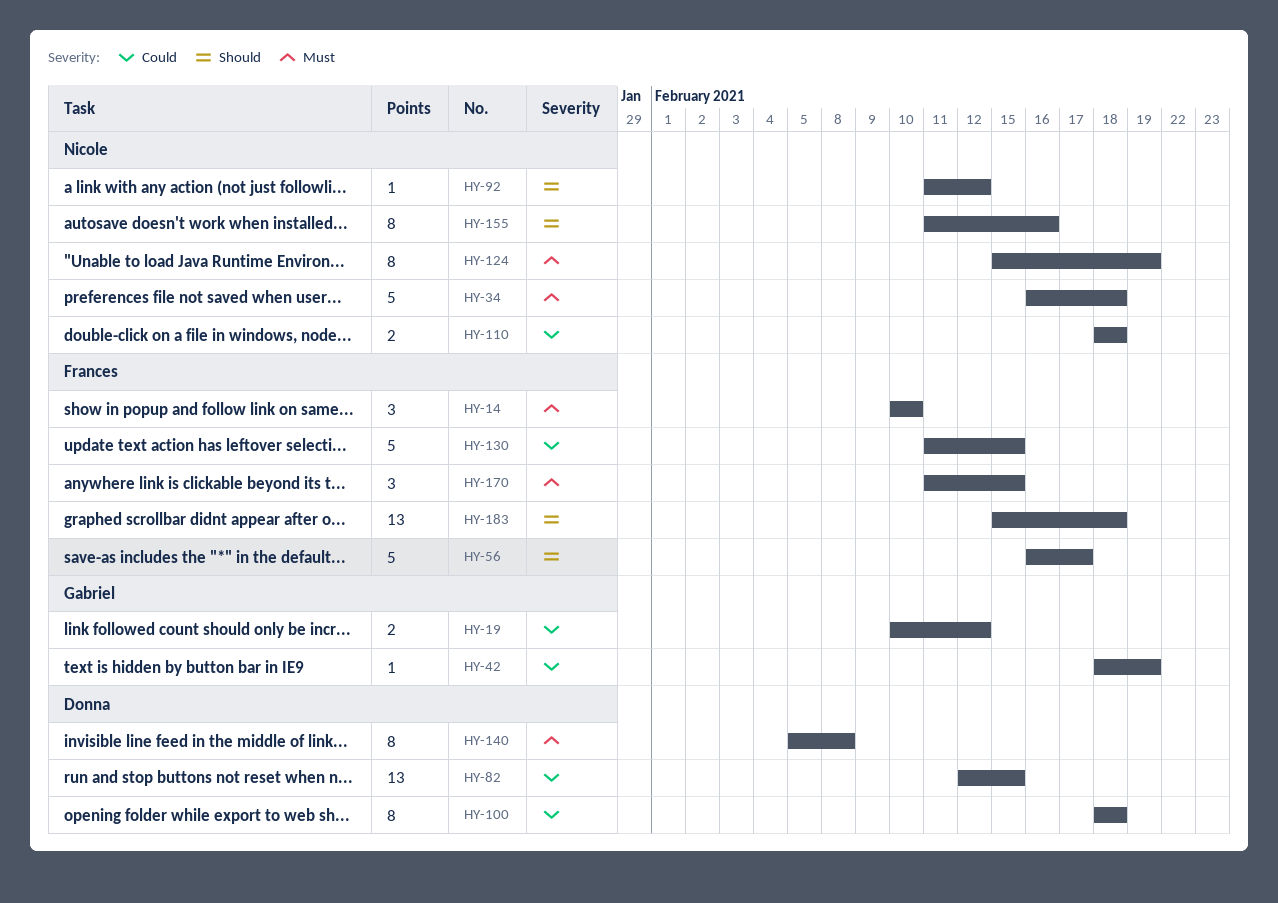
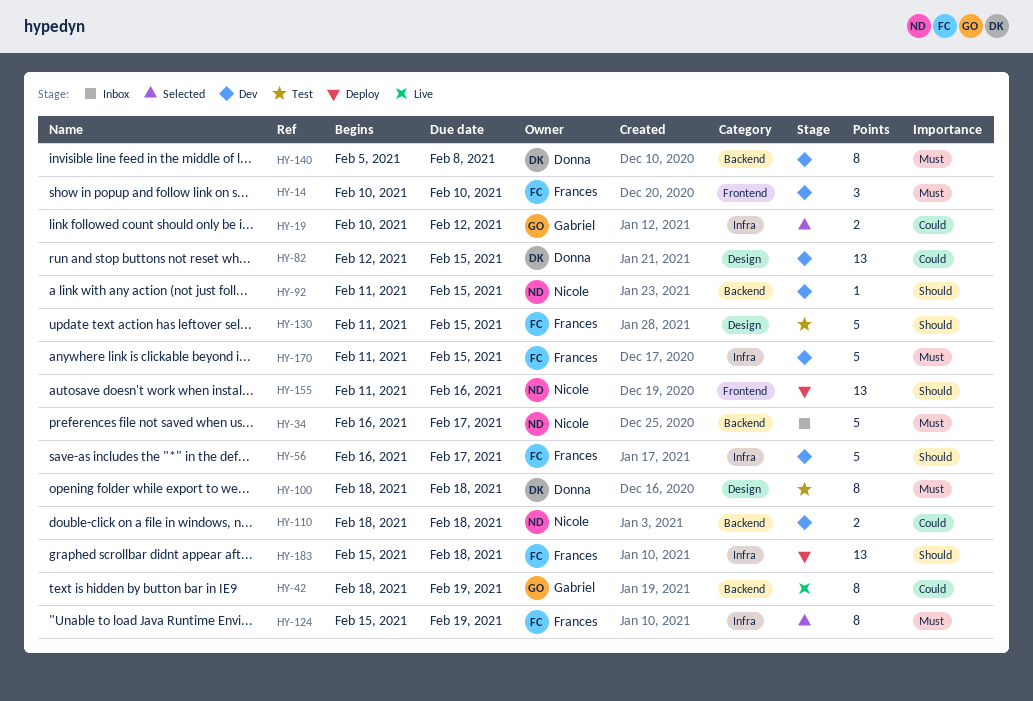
HY-34, due: Feb 18 -> Feb 17
HY-42, estimate: 1 -> 8
HY-92, due: Feb 12 -> Feb 15
HY-100, priority: Could -> Must
HY-124, owner: Nicole -> Frances
HY-130, priority: Could -> Should
HY-155, estimate: 8 -> 13
HY-170, estimate: 3 -> 5

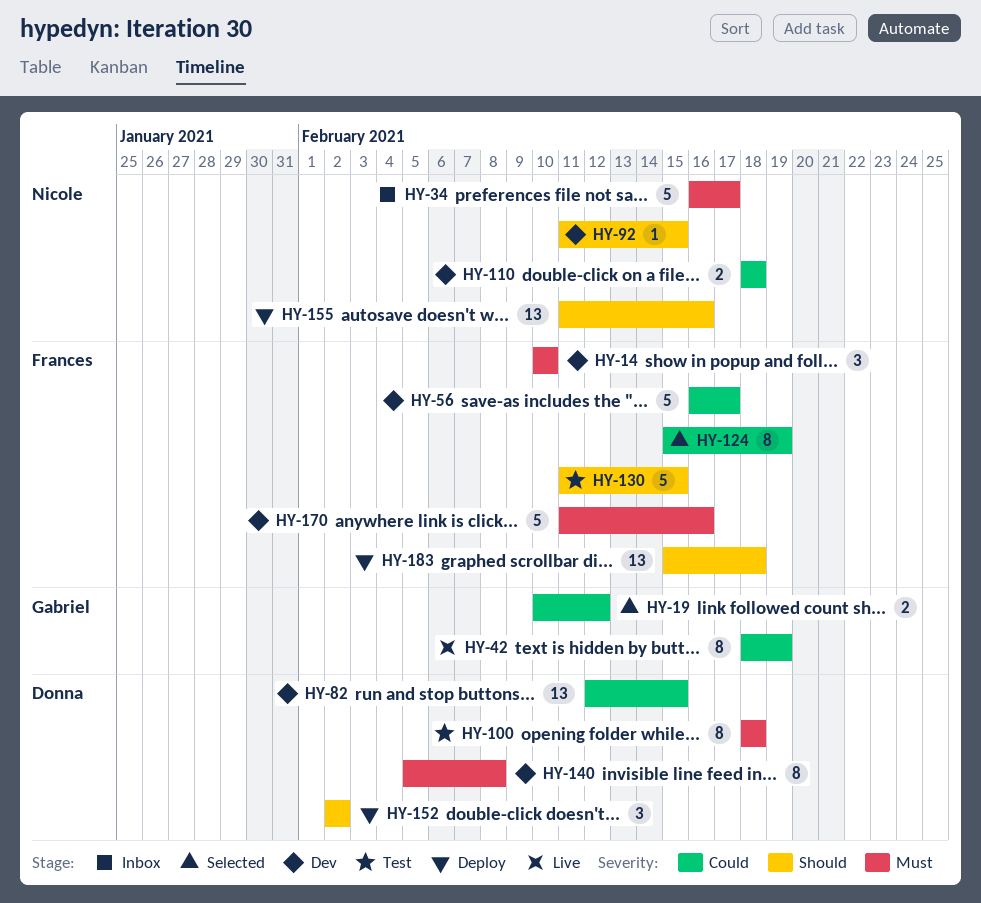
HY-56, priority: Should -> Could
HY-124, priority: Must -> Could
HY-152: none -> present
HY-170, due: Feb 15 -> Feb 16

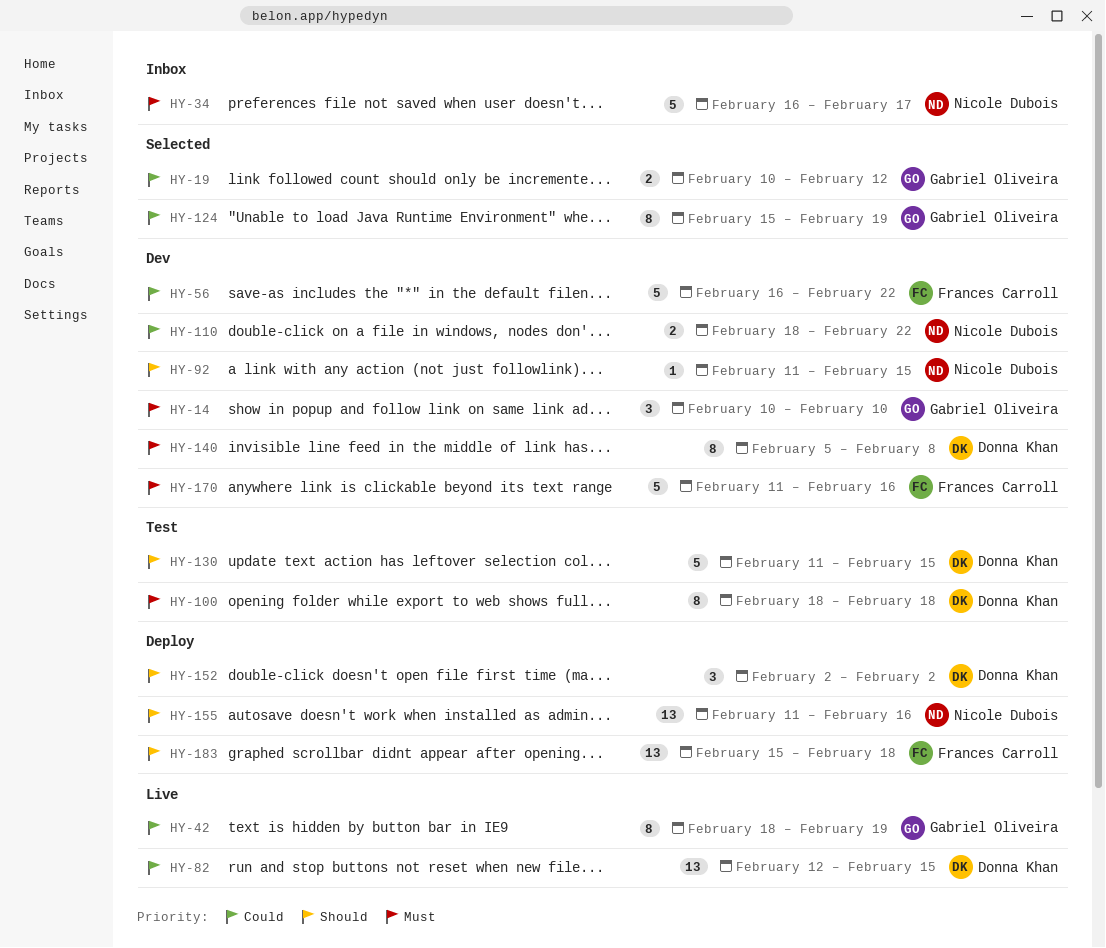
HY-14, owner: Frances Carroll -> Gabriel Oliveira
HY-56, due: Feb 17 -> Feb 22
HY-82, status: Dev -> Live
HY-110, due: Feb 18 -> Feb 22
HY-124, owner: Frances Carroll -> Gabriel Oliveira
HY-130, owner: Frances Carroll -> Donna Khan

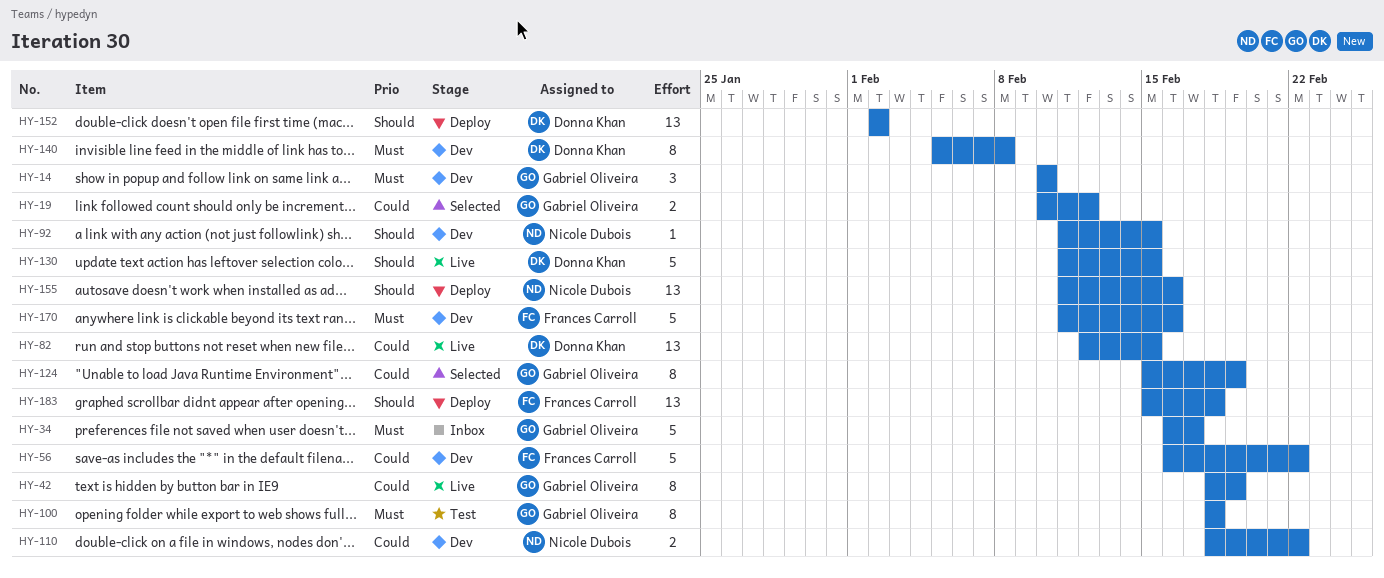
HY-34, owner: Nicole Dubois -> Gabriel Oliveira
HY-100, owner: Donna Khan -> Gabriel Oliveira
HY-130, status: Test -> Live
HY-152, estimate: 3 -> 13

